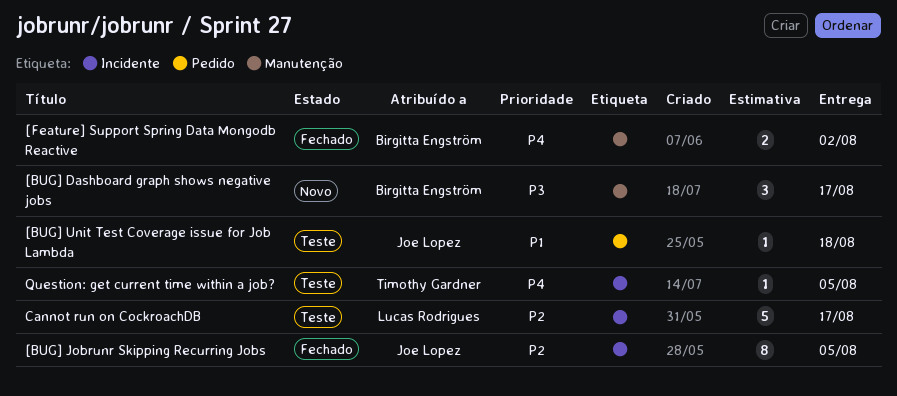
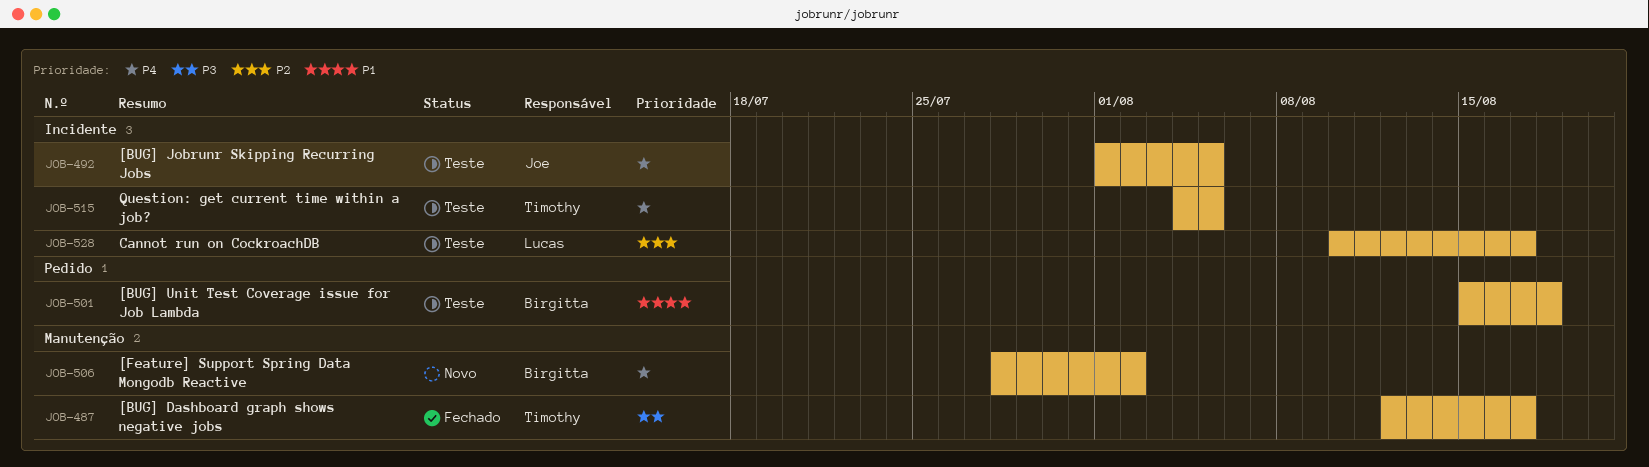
[BUG] Dashboard graph shows negative jobs, status: Novo -> Fechado
[BUG] Dashboard graph shows negative jobs, owner: Birgitta Engström -> Timothy Gardner
[BUG] Jobrunr Skipping Recurring Jobs, status: Fechado -> Teste
[BUG] Jobrunr Skipping Recurring Jobs, priority: P2 -> P4
[BUG] Unit Test Coverage issue for Job Lambda, owner: Joe Lopez -> Birgitta Engström
[Feature] Support Spring Data Mongodb Reactive, status: Fechado -> Novo

